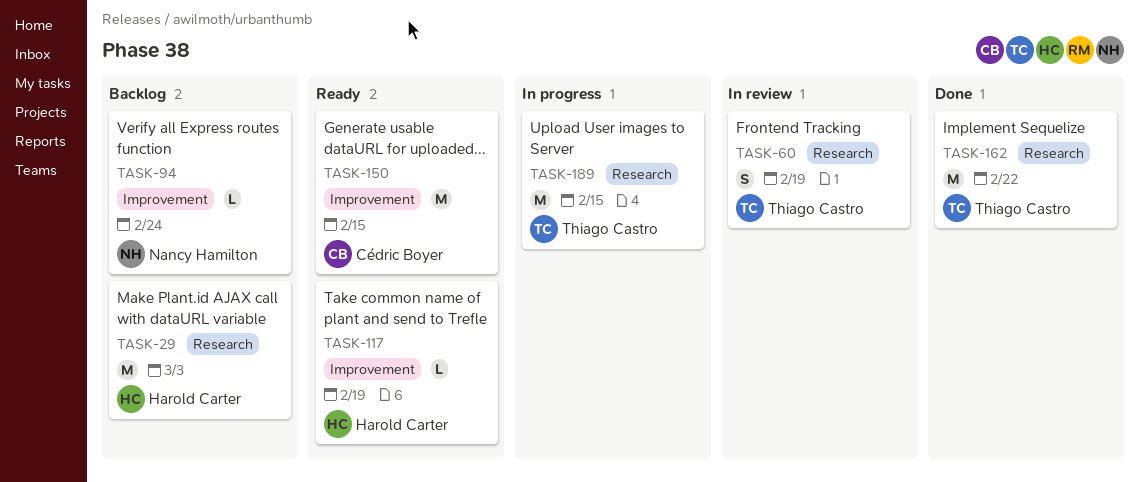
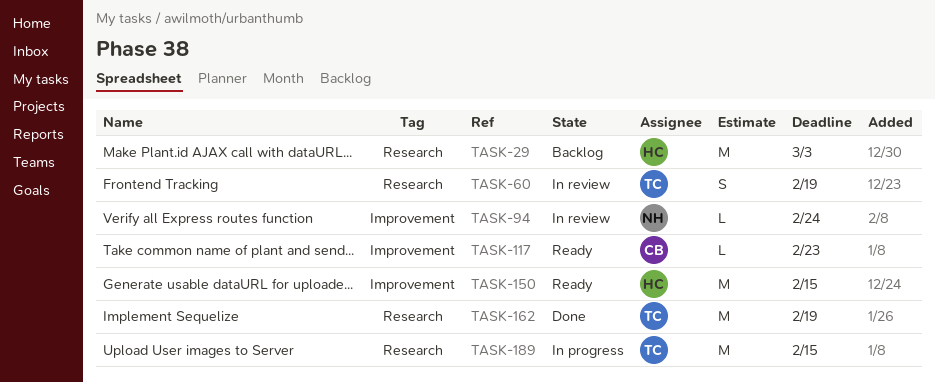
TASK-94, status: Backlog -> In review
TASK-117, owner: Harold Carter -> Cédric Boyer
TASK-117, due: Feb 19 -> Feb 23
TASK-150, owner: Cédric Boyer -> Harold Carter
TASK-162, due: Feb 22 -> Feb 19

